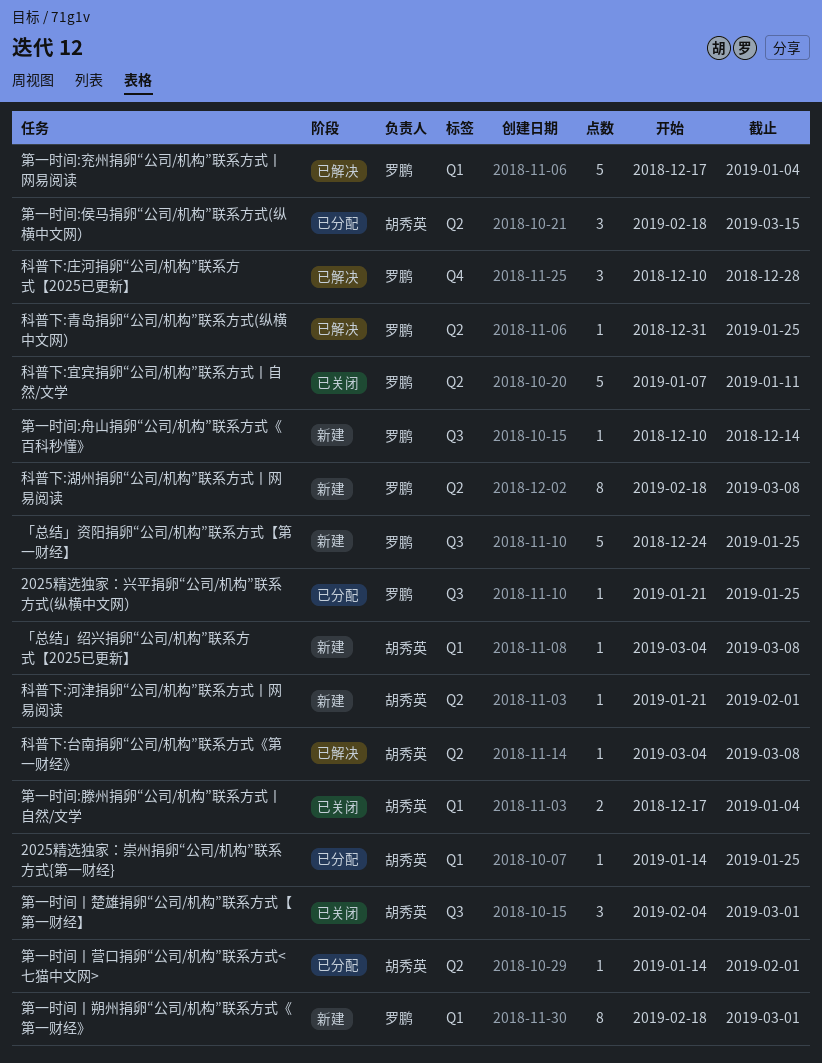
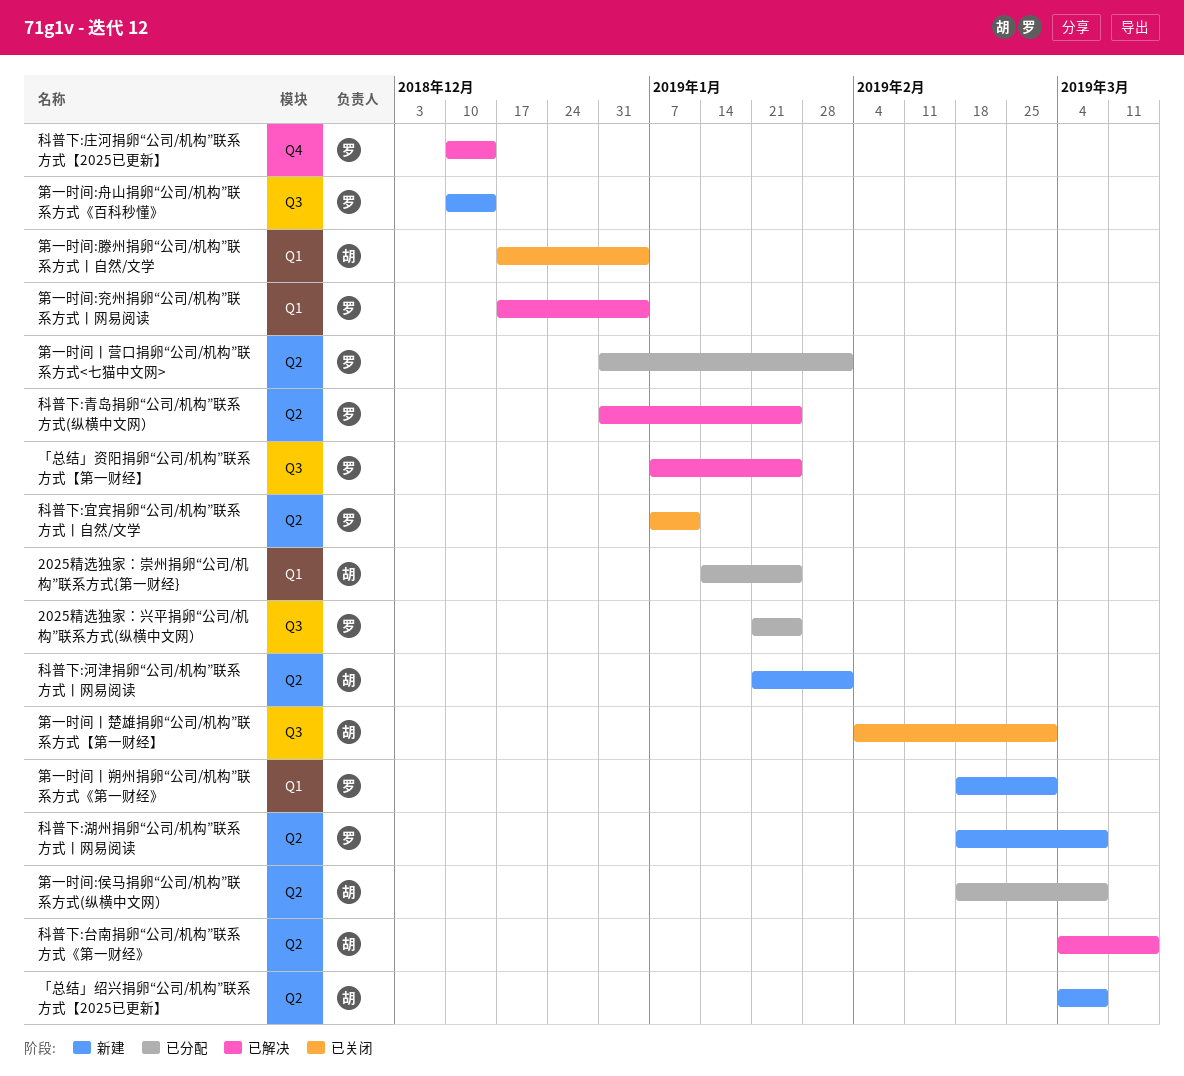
「总结」绍兴捐卵“公司/机构”联系方式【2025已更新】, label: Q1 -> Q2
「总结」资阳捐卵“公司/机构”联系方式【第一财经】, status: 新建 -> 已解决
「总结」资阳捐卵“公司/机构”联系方式【第一财经】, start: Dec 24 -> Jan 7
科普下:台南捐卵“公司/机构”联系方式《第一财经》, due: Mar 8 -> Mar 15
科普下:庄河捐卵“公司/机构”联系方式【2025已更新】, due: Dec 28 -> Dec 14
第一时间:侯马捐卵“公司/机构”联系方式(纵横中文网）, due: Mar 15 -> Mar 8
第一时间丨营口捐卵“公司/机构”联系方式<七猫中文网>, owner: 胡秀英 -> 罗鹏
第一时间丨营口捐卵“公司/机构”联系方式<七猫中文网>, start: Jan 14 -> Dec 31

